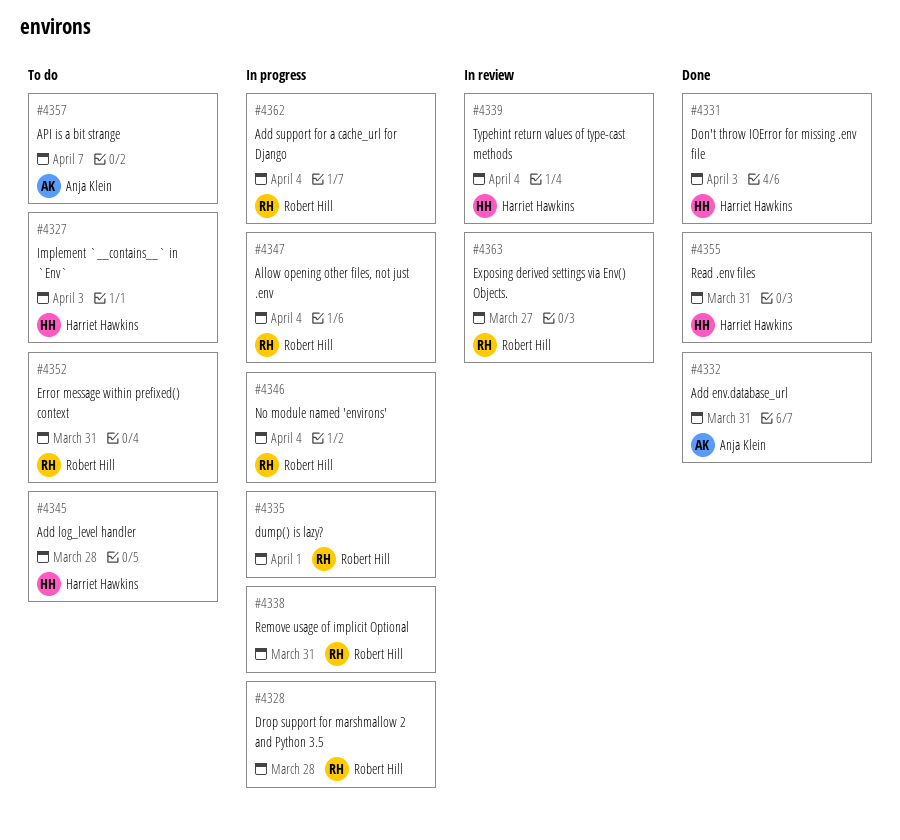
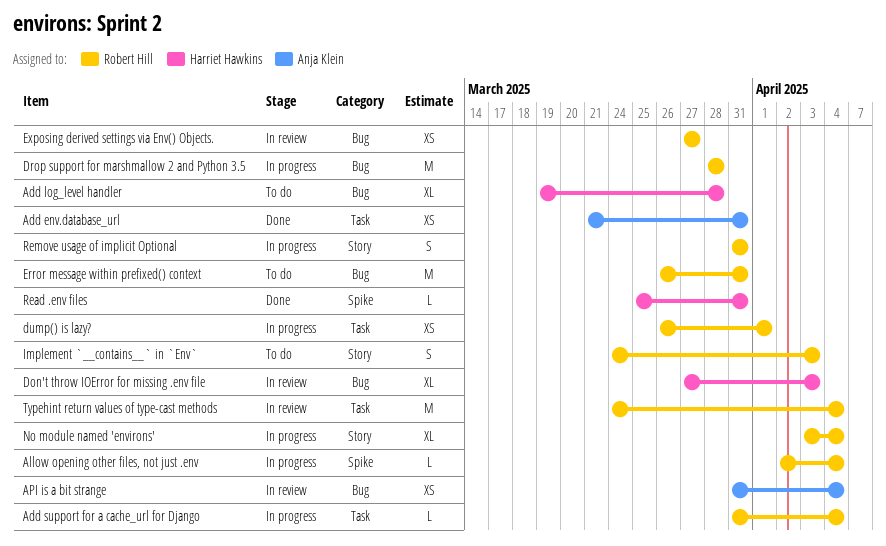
API is a bit strange, status: To do -> In review
API is a bit strange, due: Apr 7 -> Apr 4
Don't throw IOError for missing .env file, status: Done -> In review
Implement `__contains__` in `Env`, owner: Harriet Hawkins -> Robert Hill
Typehint return values of type-cast methods, owner: Harriet Hawkins -> Robert Hill

